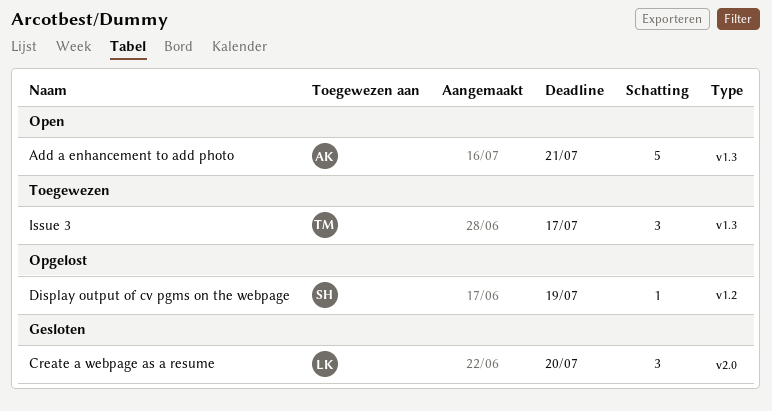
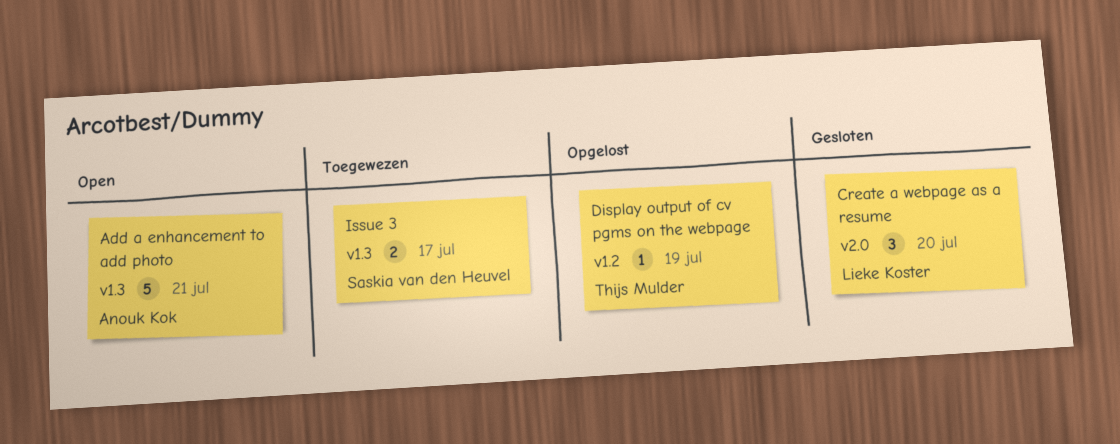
Display output of cv pgms on the webpage, owner: Saskia van den Heuvel -> Thijs Mulder
Issue 3, owner: Thijs Mulder -> Saskia van den Heuvel
Issue 3, estimate: 3 -> 2

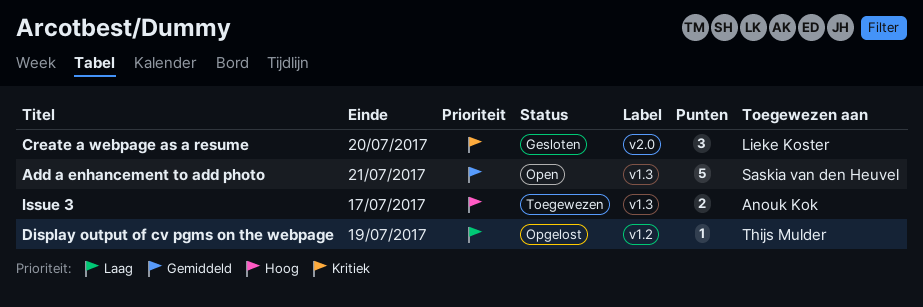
Add a enhancement to add photo, owner: Anouk Kok -> Saskia van den Heuvel
Issue 3, owner: Saskia van den Heuvel -> Anouk Kok

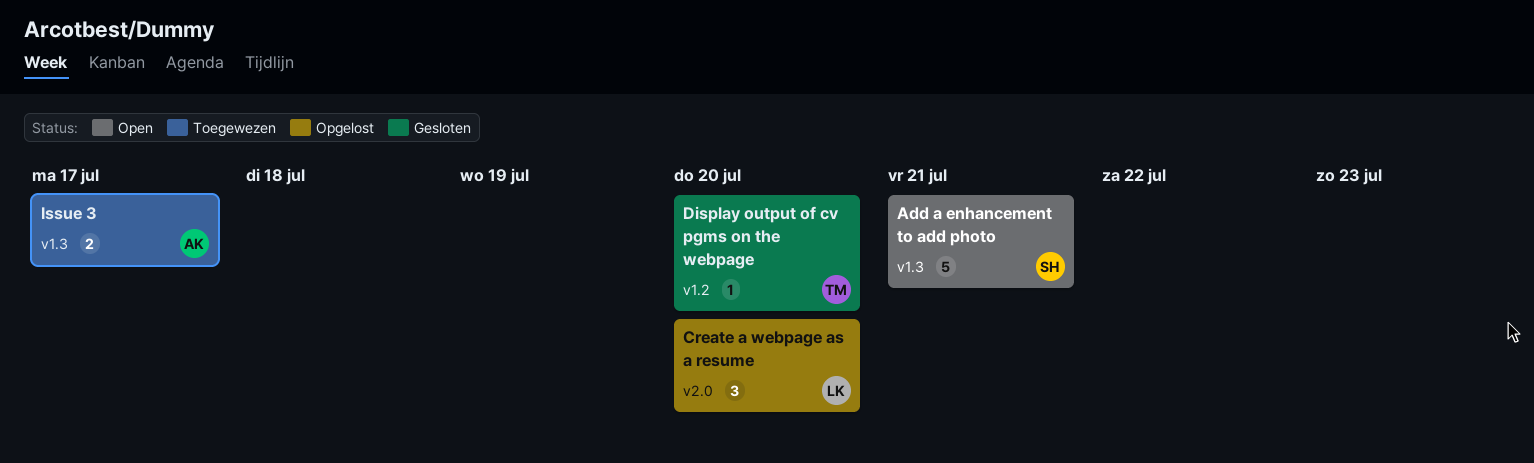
Create a webpage as a resume, status: Gesloten -> Opgelost
Display output of cv pgms on the webpage, status: Opgelost -> Gesloten
Display output of cv pgms on the webpage, due: Jul 19 -> Jul 20

